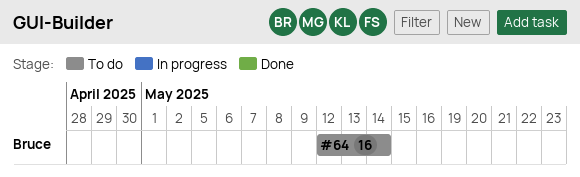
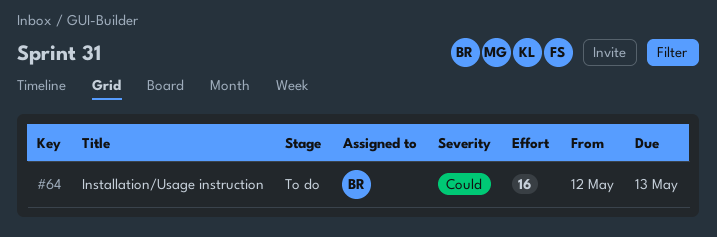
#64, due: May 14 -> May 13

